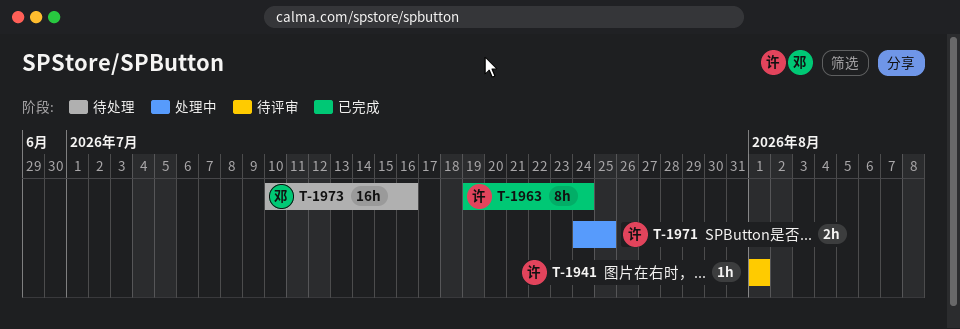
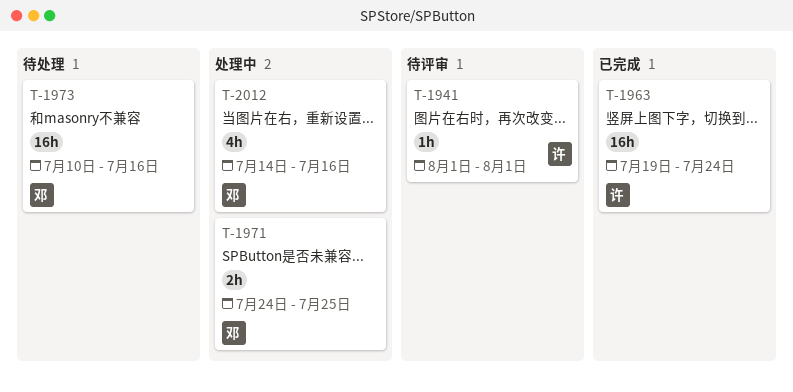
T-1963, estimate: 8h -> 16h
T-1971, owner: 许 -> 邓
T-2012: none -> present

